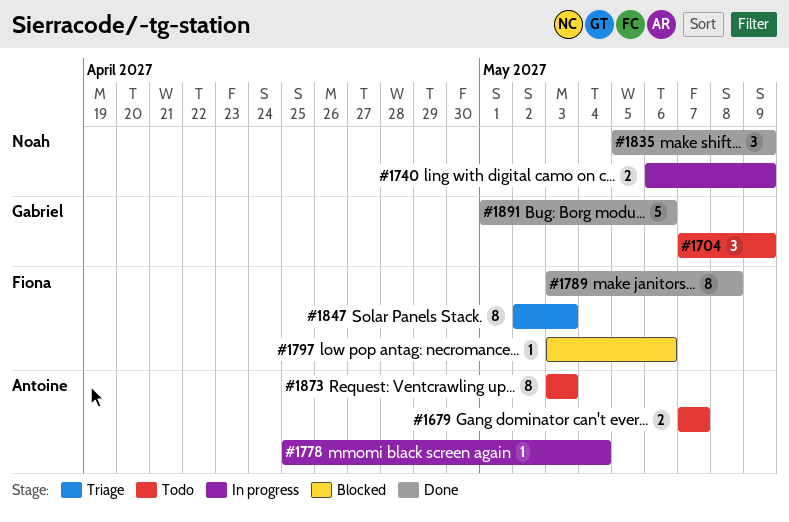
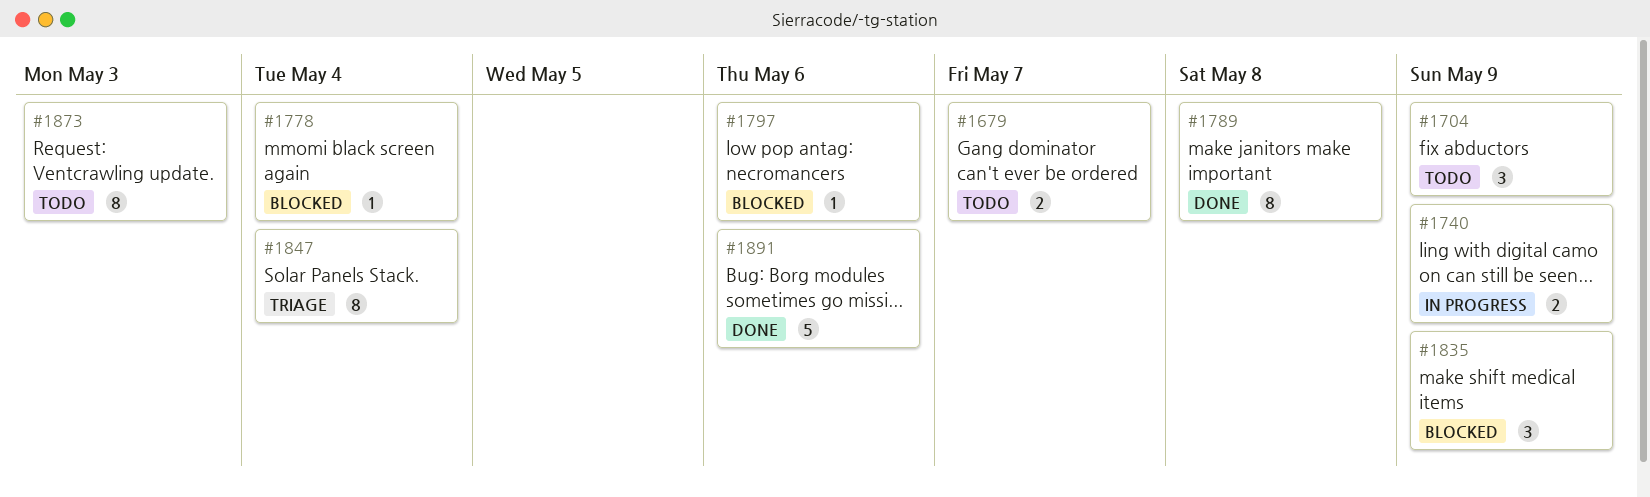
#1778, status: In progress -> Blocked
#1835, status: Done -> Blocked
#1847, due: May 3 -> May 4

